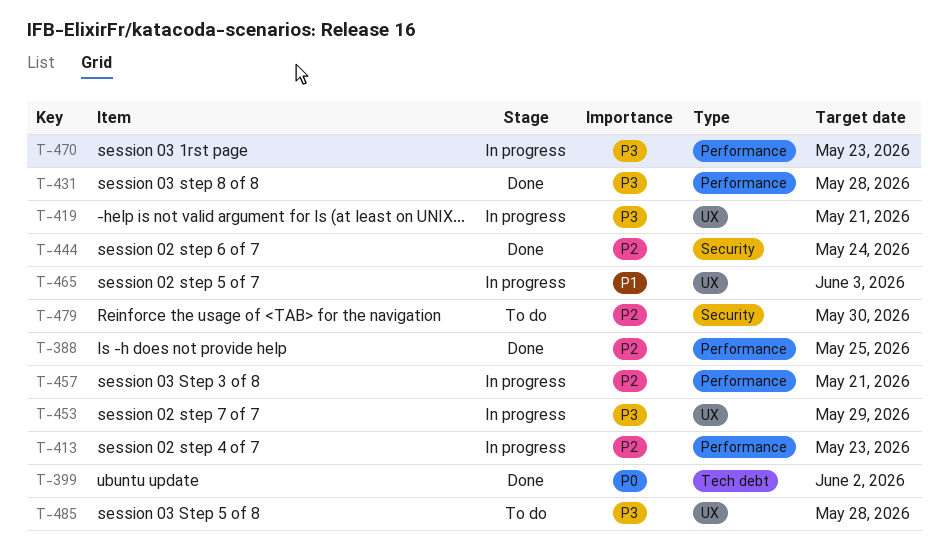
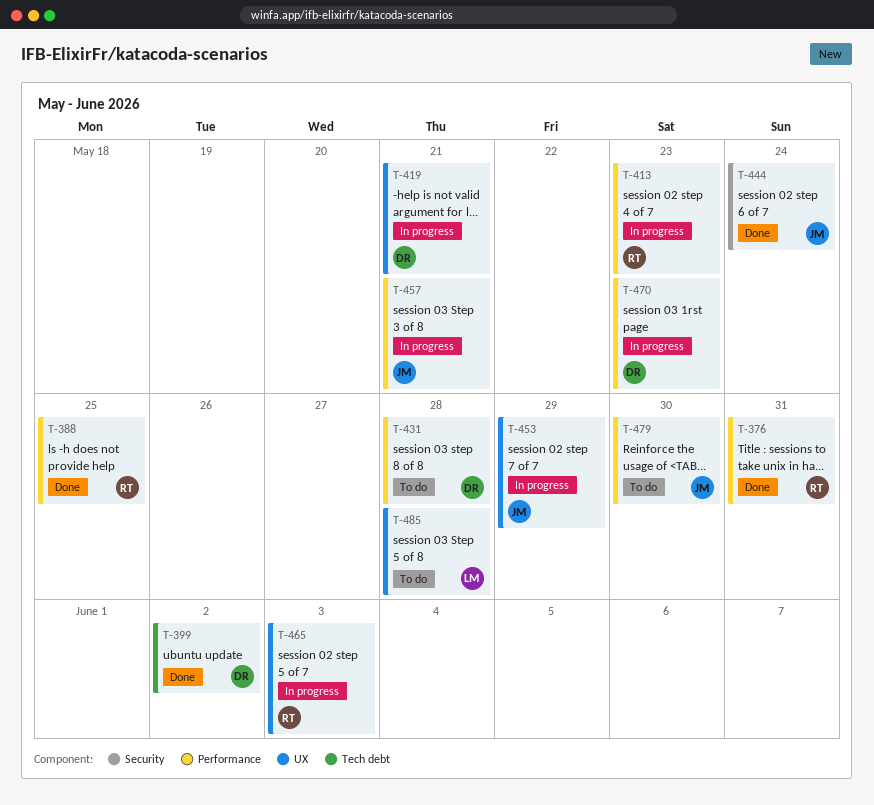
T-376: none -> present
T-431, status: Done -> To do
T-479, label: Security -> Performance

